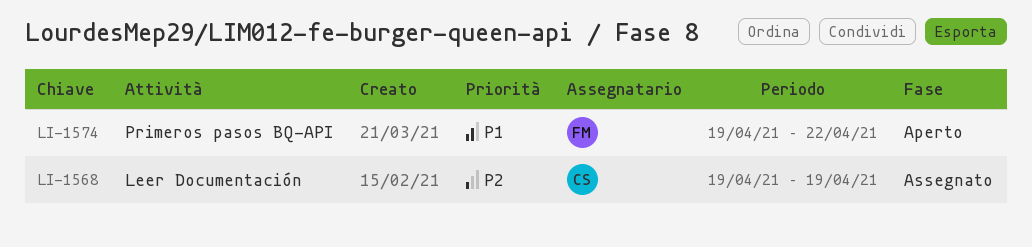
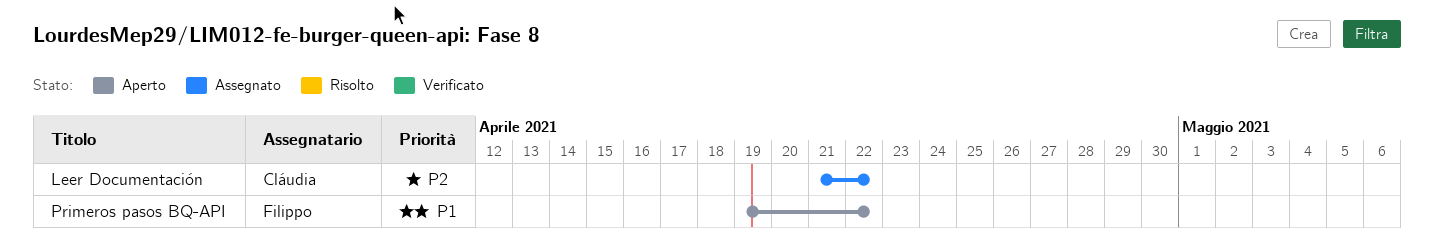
Leer Documentación, start: Apr 19 -> Apr 21
Leer Documentación, due: Apr 19 -> Apr 22

